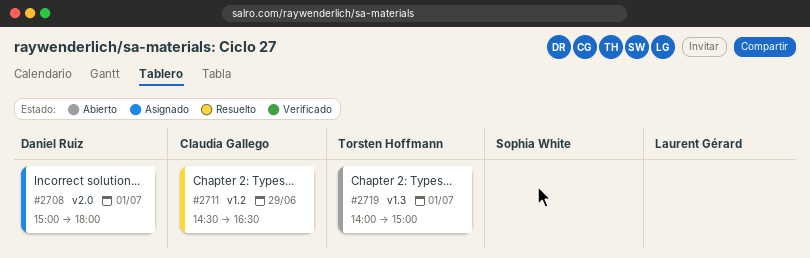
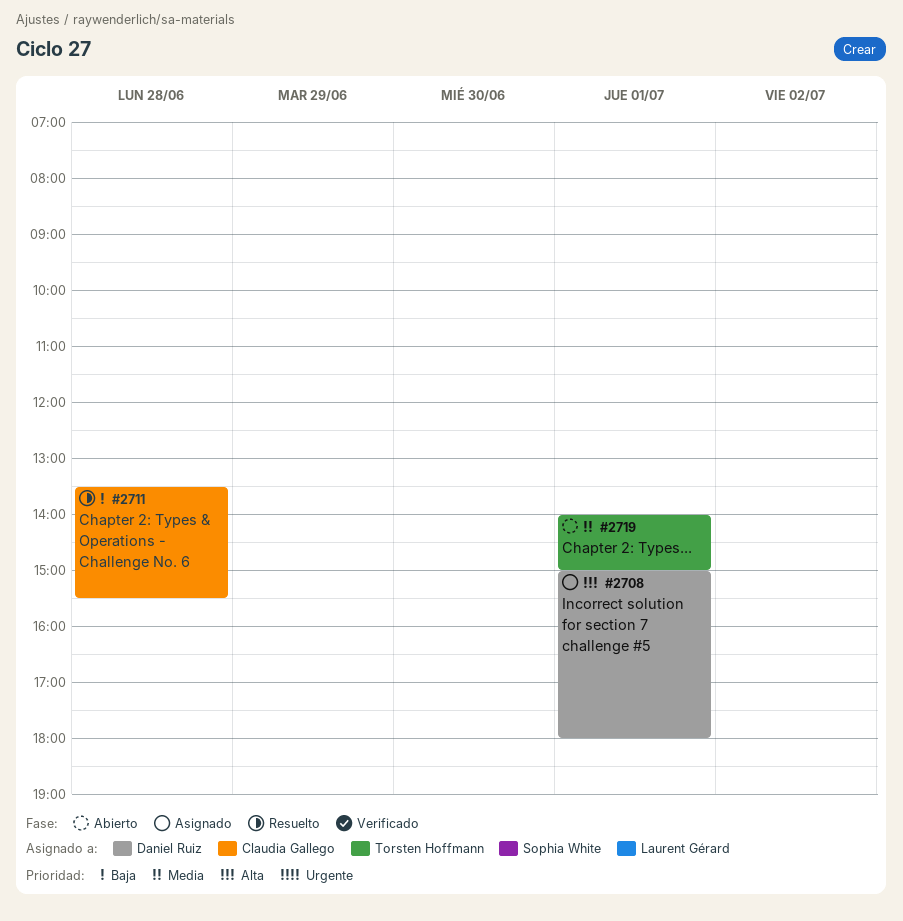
#2711, day: Jun 29 -> Jun 28
#2711, begins: 14:30 -> 13:30
#2711, ends: 16:30 -> 15:30

